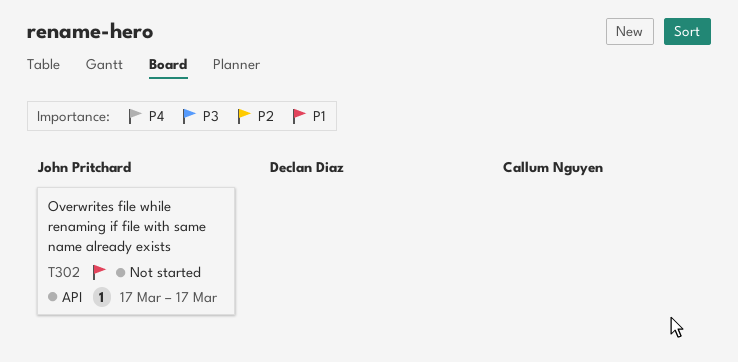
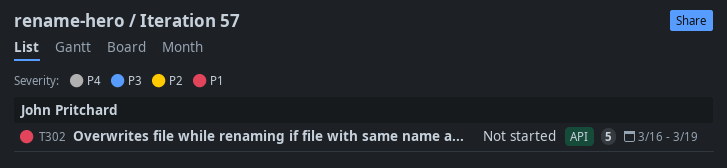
T302, estimate: 1 -> 5
T302, start: Mar 17 -> Mar 16
T302, due: Mar 17 -> Mar 19

